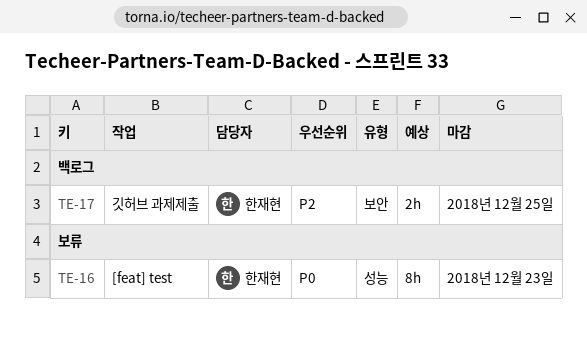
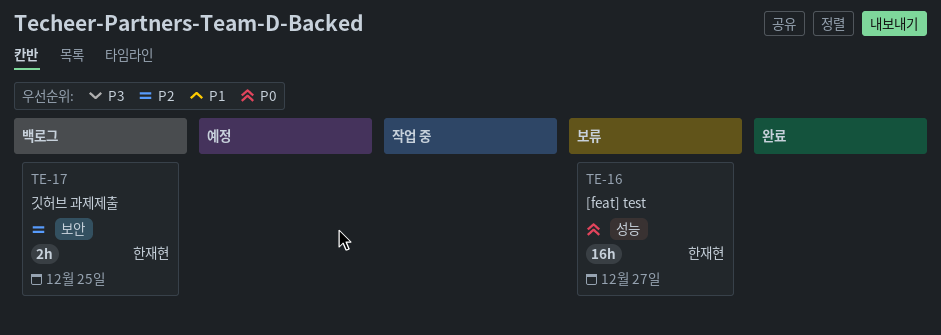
TE-16, estimate: 8h -> 16h
TE-16, due: Dec 23 -> Dec 27

